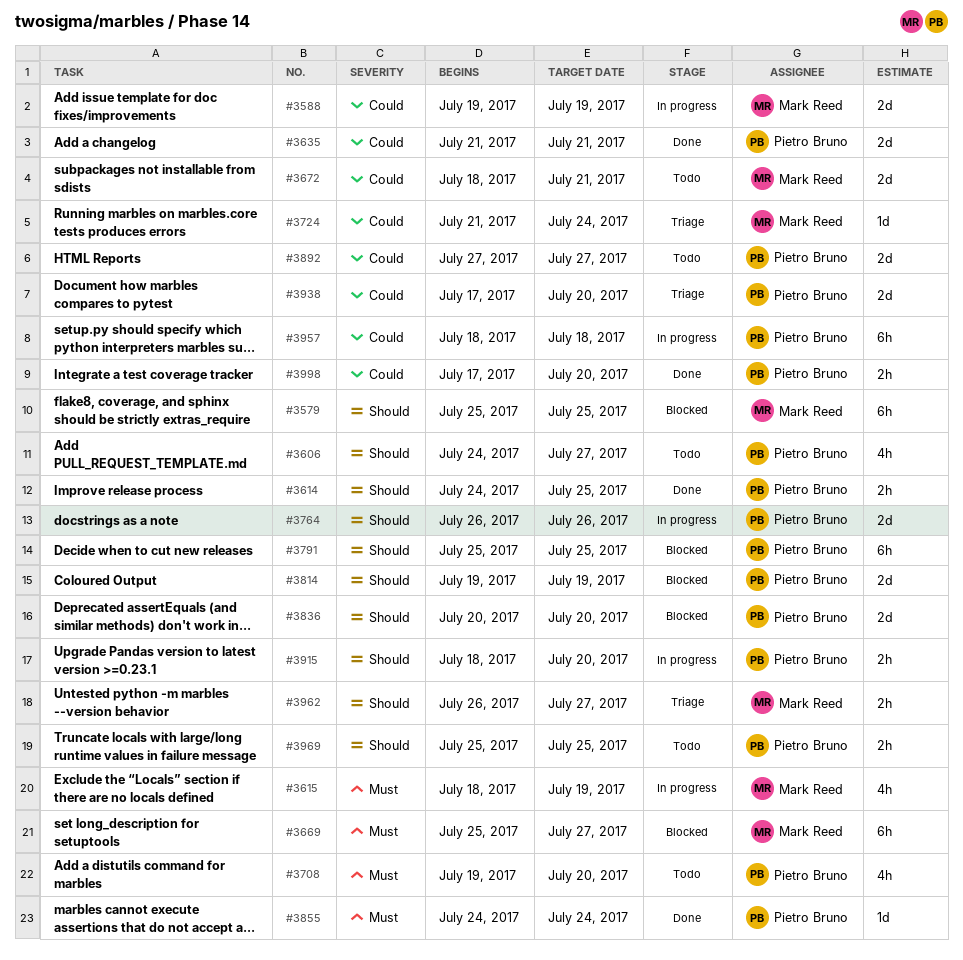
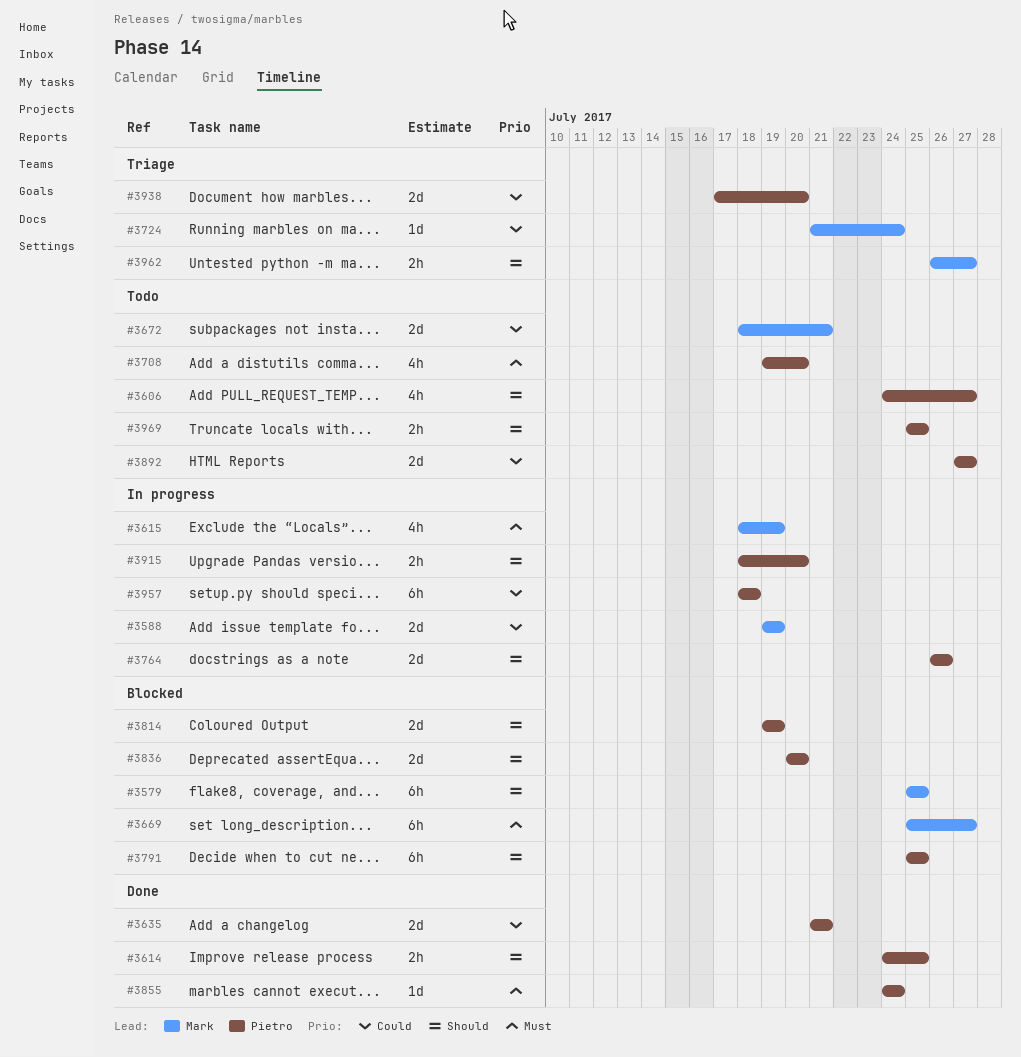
#3998: present -> none

